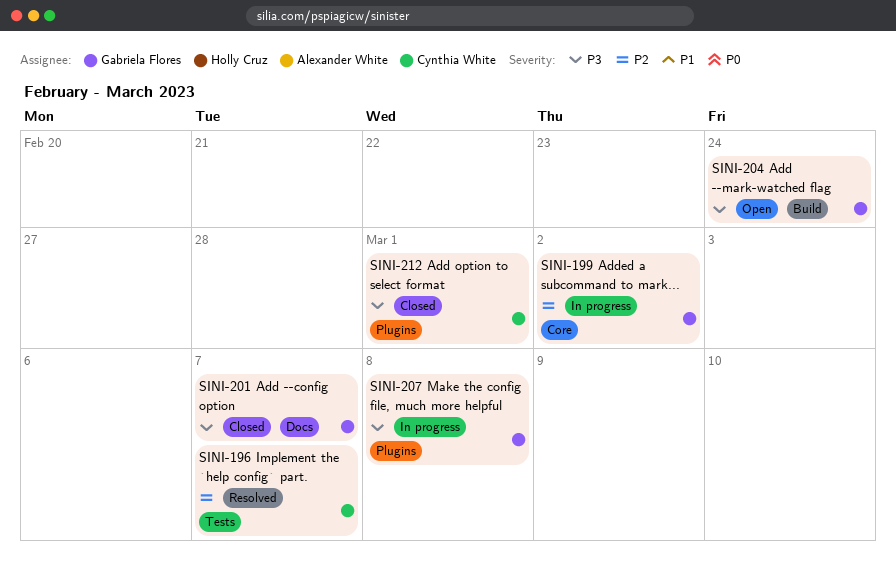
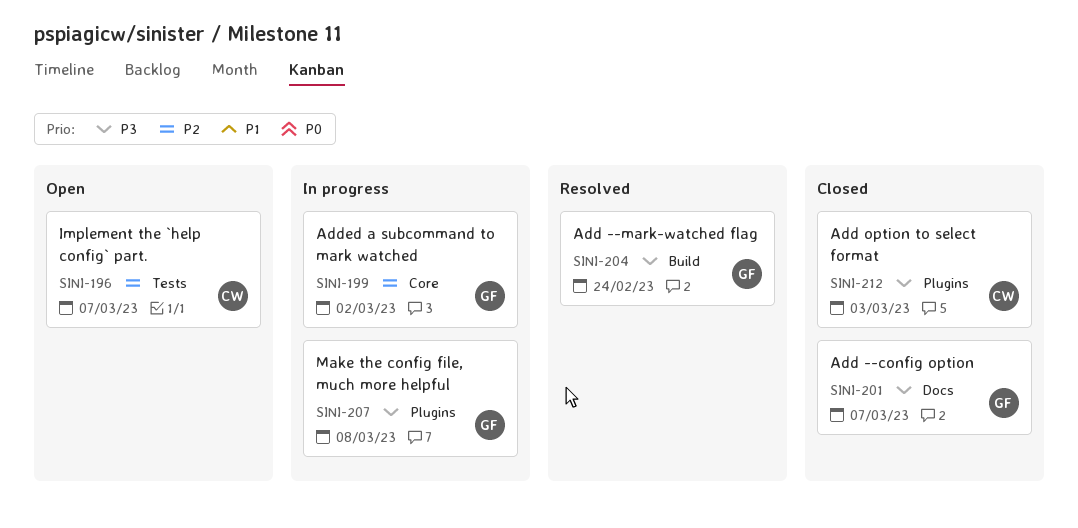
SINI-196, status: Resolved -> Open
SINI-204, status: Open -> Resolved
SINI-212, due: Mar 1 -> Mar 3

